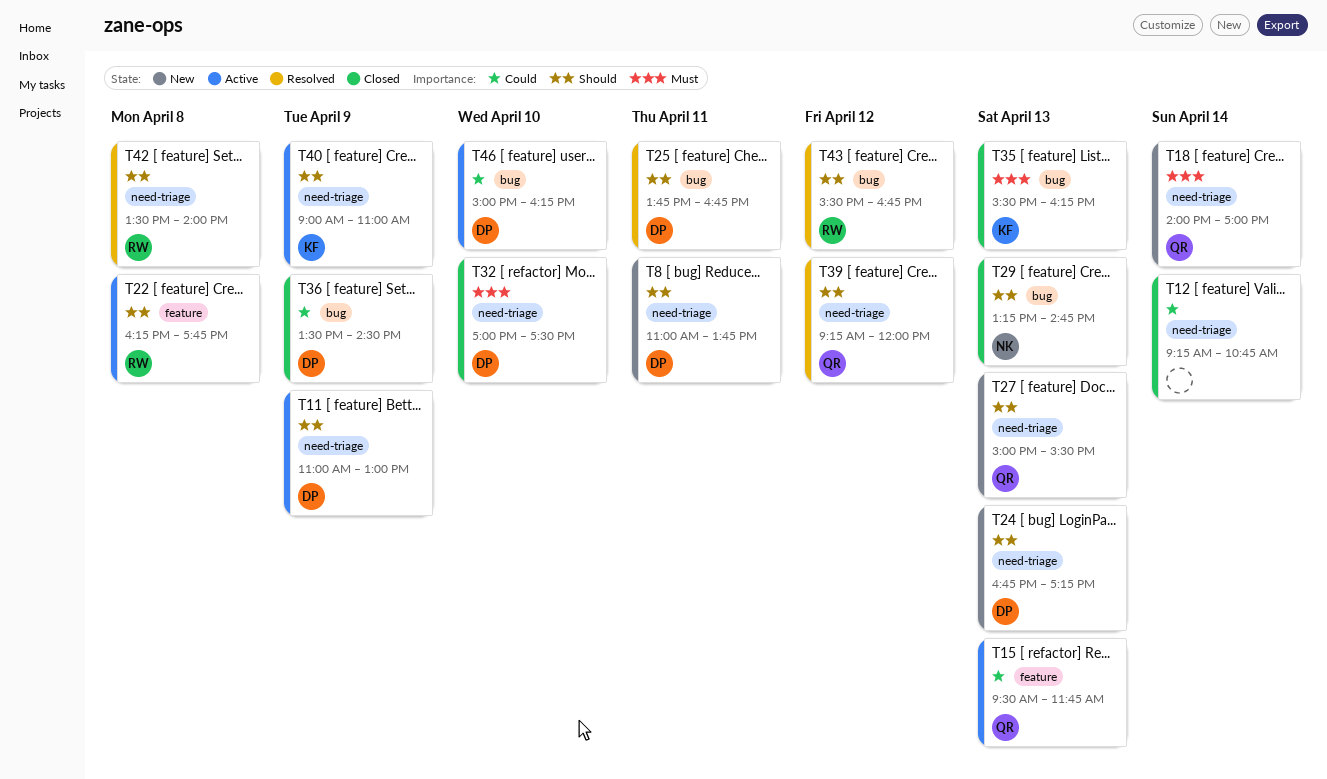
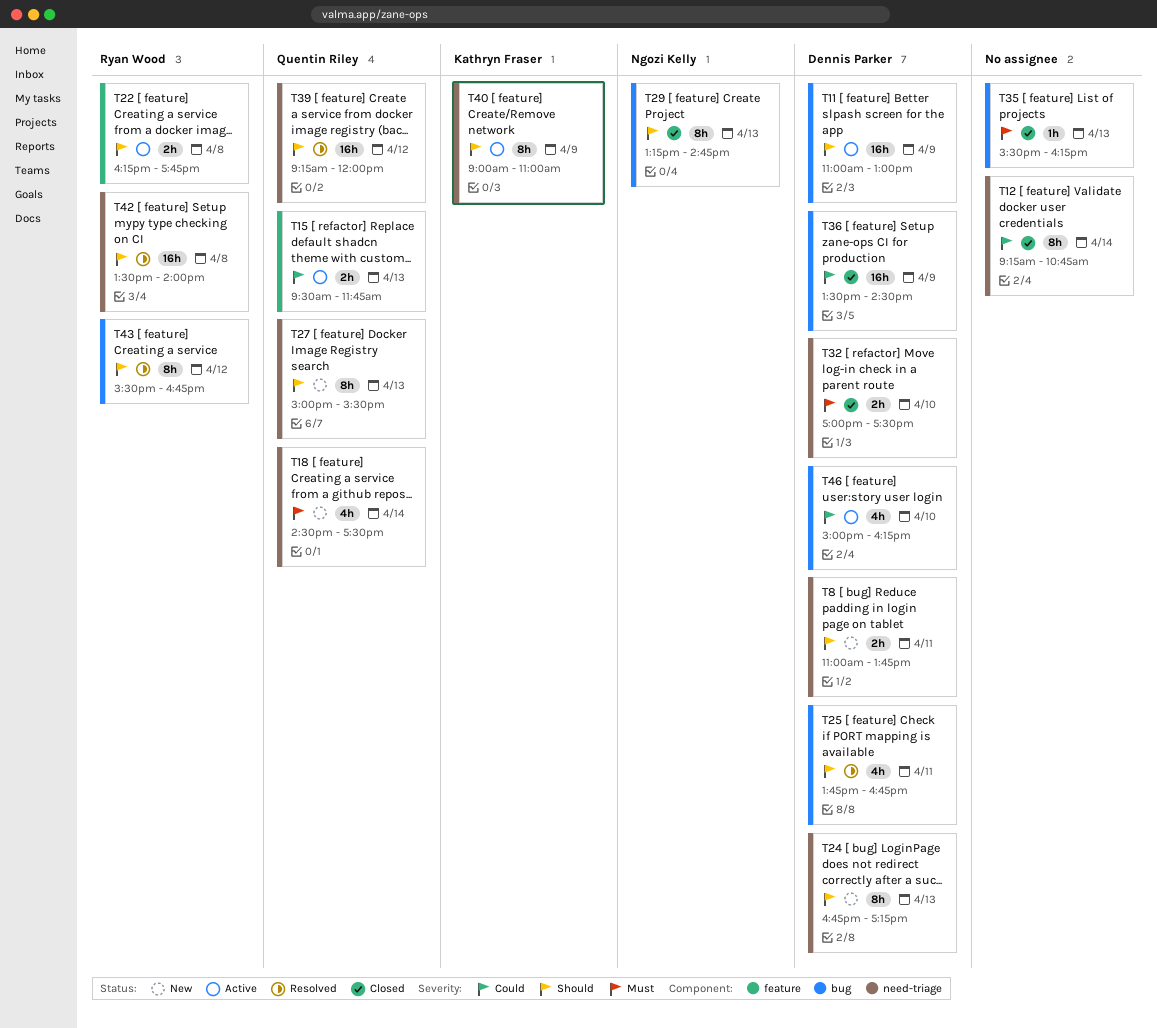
T11, label: need-triage -> bug
T18, begins: 14:00 -> 14:30
T18, ends: 17:00 -> 17:30
T35, owner: Kathryn Fraser -> none

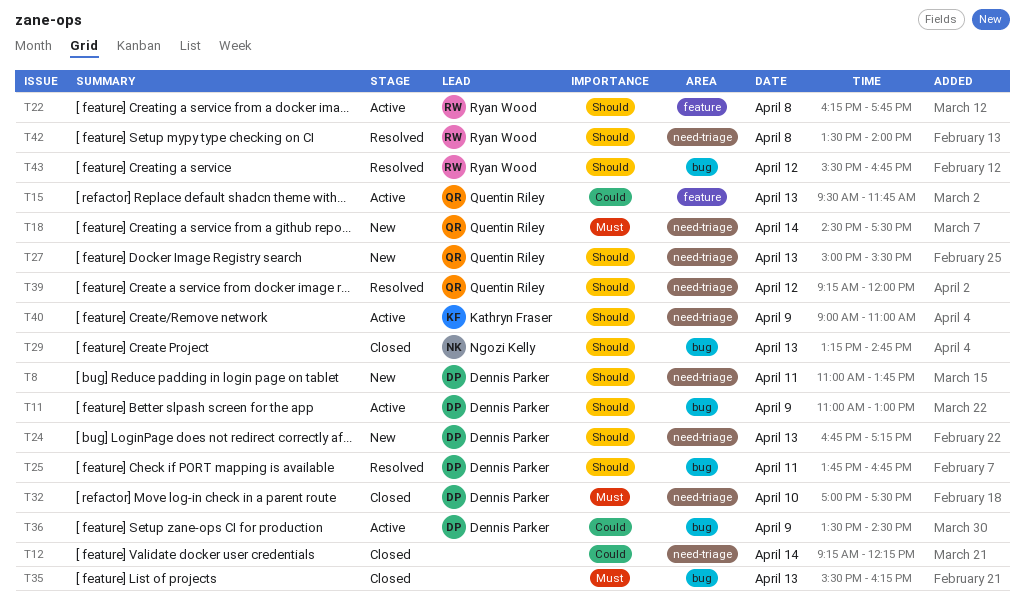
T12, ends: 10:45 -> 12:15
T36, status: Closed -> Active
T46: present -> none

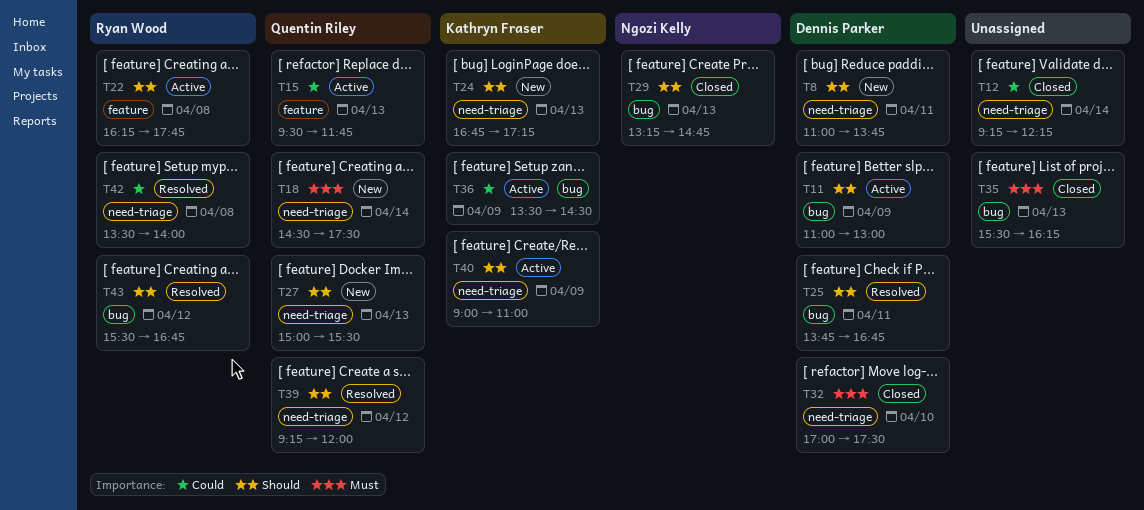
T24, owner: Dennis Parker -> Kathryn Fraser
T36, owner: Dennis Parker -> Kathryn Fraser
T42, priority: Should -> Could

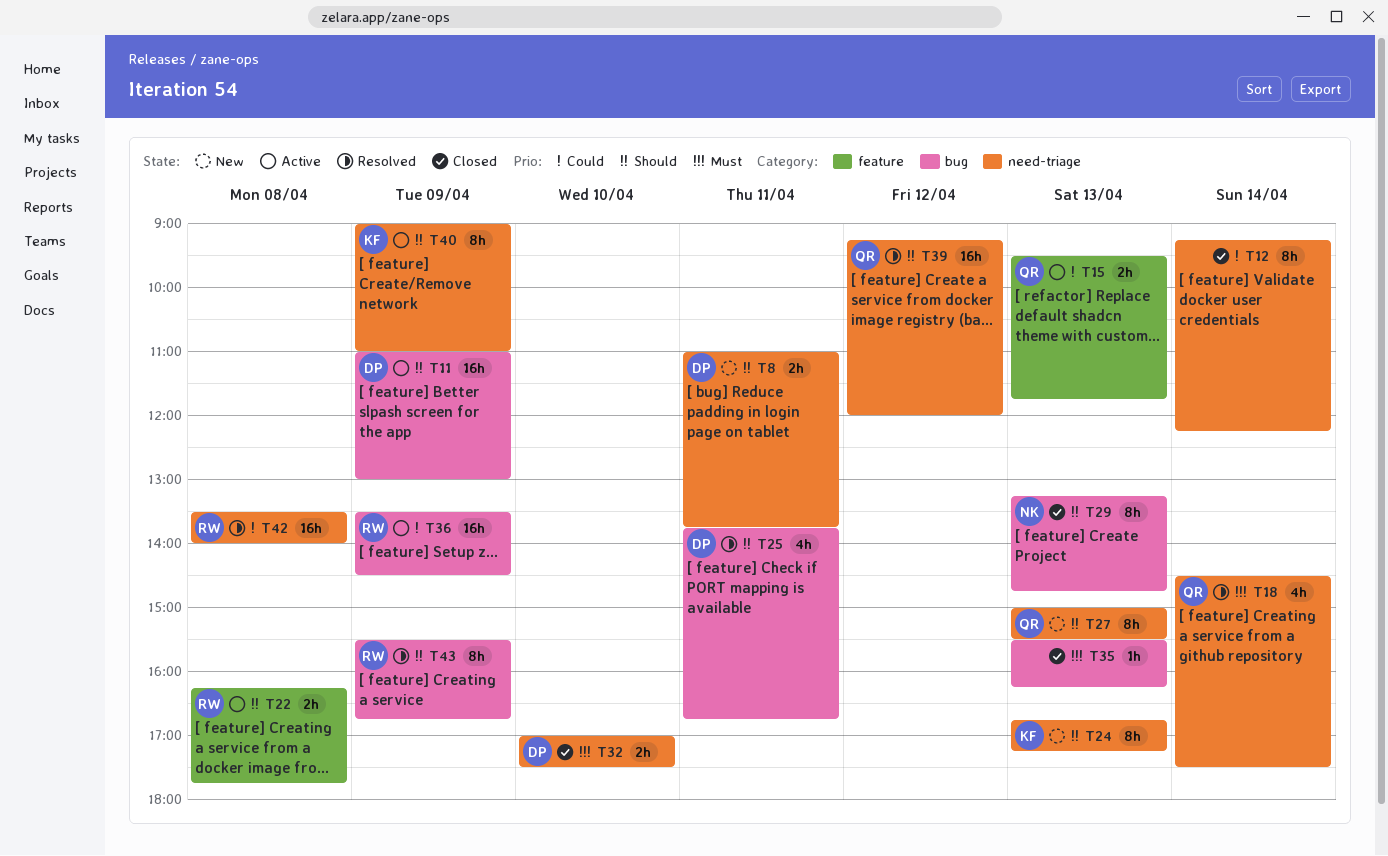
T18, status: New -> Resolved
T36, owner: Kathryn Fraser -> Ryan Wood
T43, day: Apr 12 -> Apr 9

